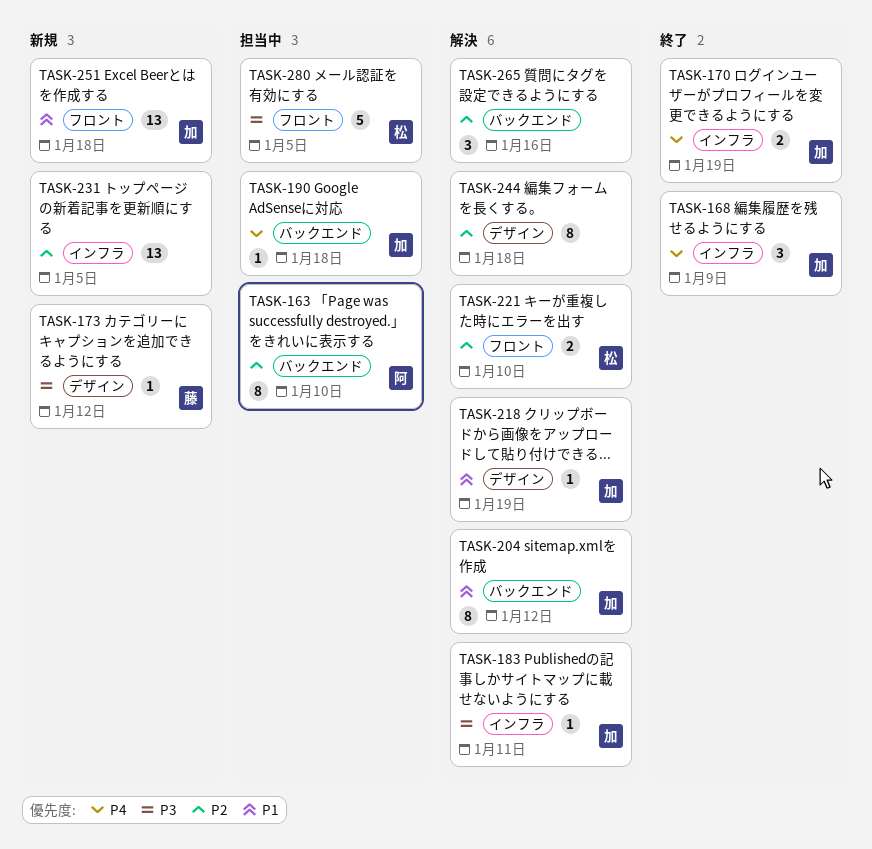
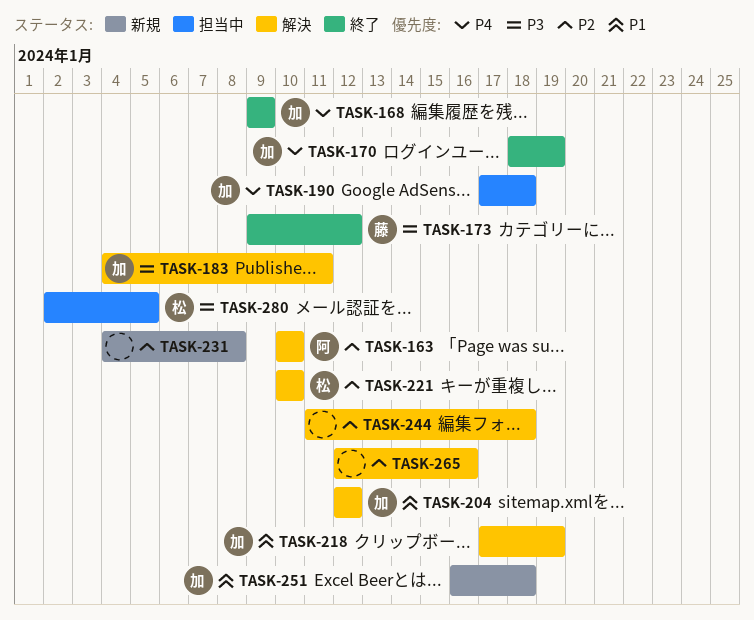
TASK-163, status: 担当中 -> 解決
TASK-173, status: 新規 -> 終了
TASK-231, due: Jan 5 -> Jan 8

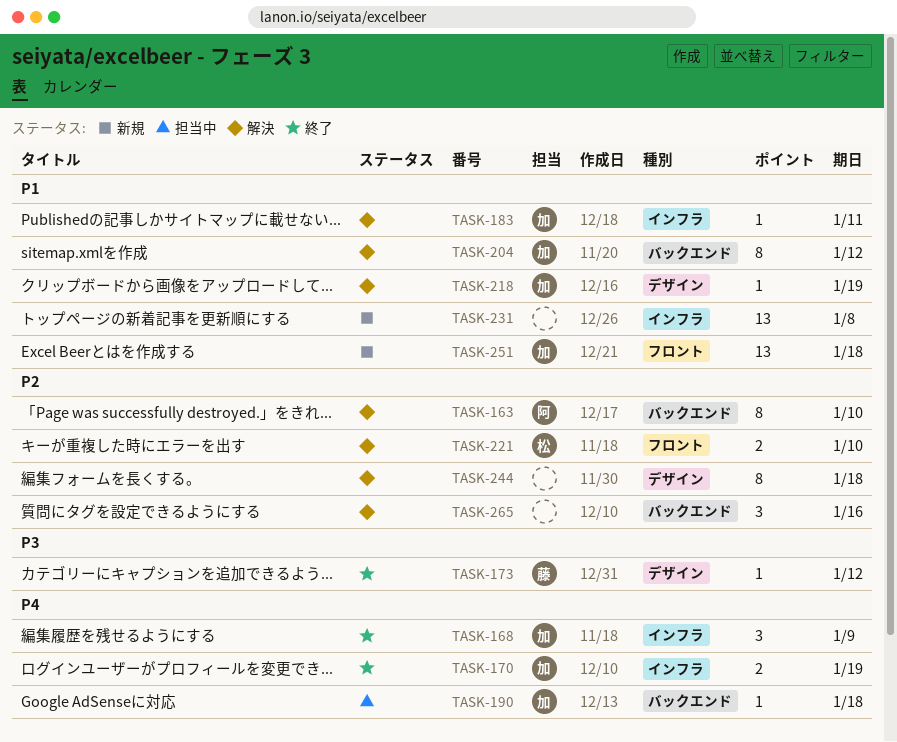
TASK-183, priority: P3 -> P1
TASK-231, priority: P2 -> P1
TASK-280: present -> none

